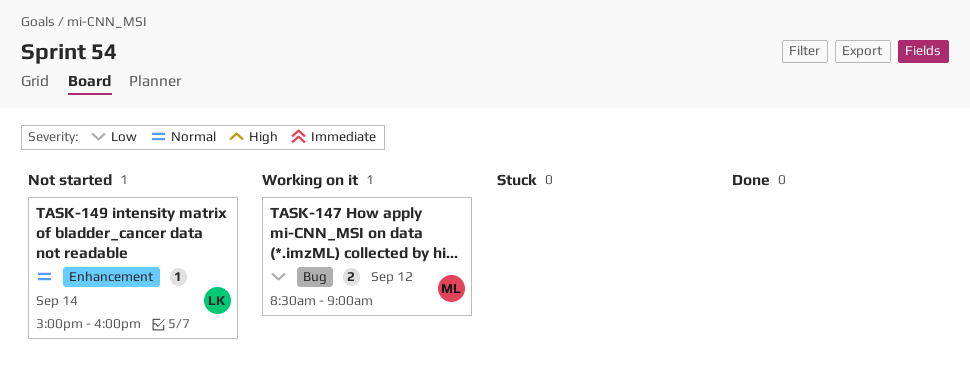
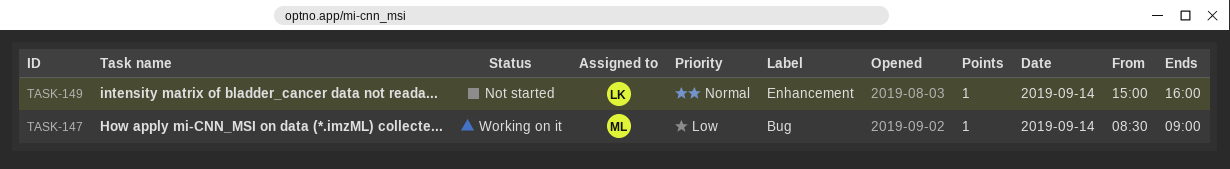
TASK-147, estimate: 2 -> 1
TASK-147, day: Sep 12 -> Sep 14

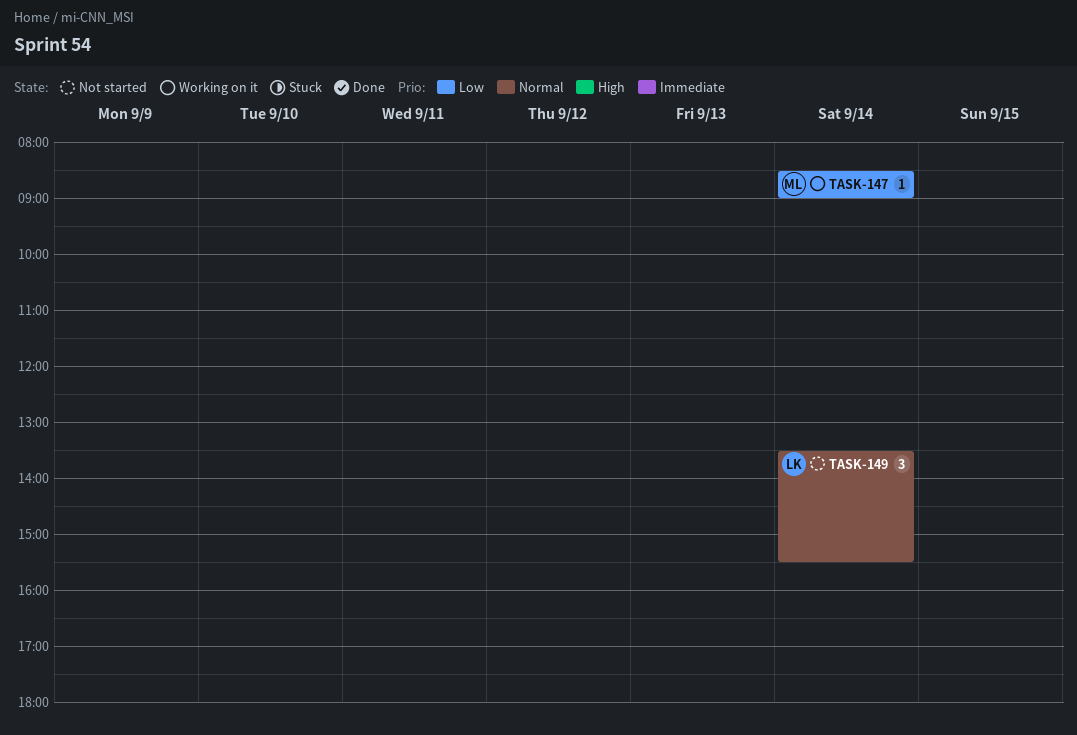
TASK-149, estimate: 1 -> 3
TASK-149, begins: 15:00 -> 13:30
TASK-149, ends: 16:00 -> 15:30

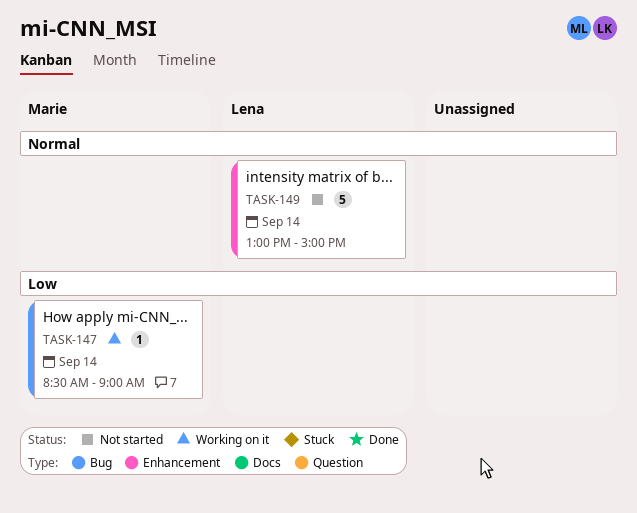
TASK-149, estimate: 3 -> 5
TASK-149, begins: 13:30 -> 13:00
TASK-149, ends: 15:30 -> 15:00

